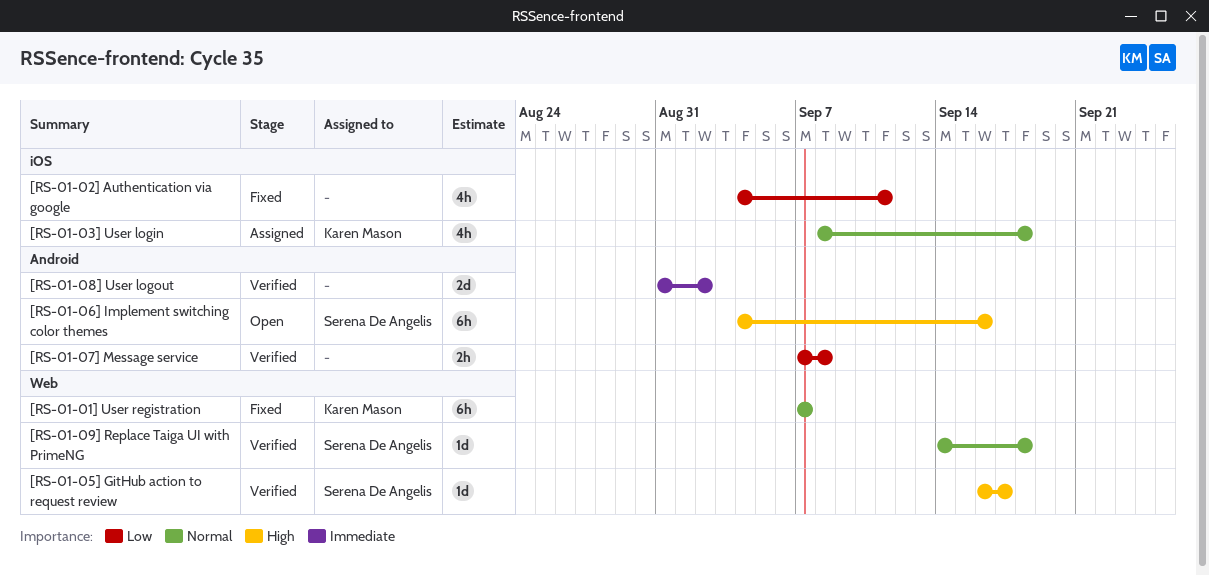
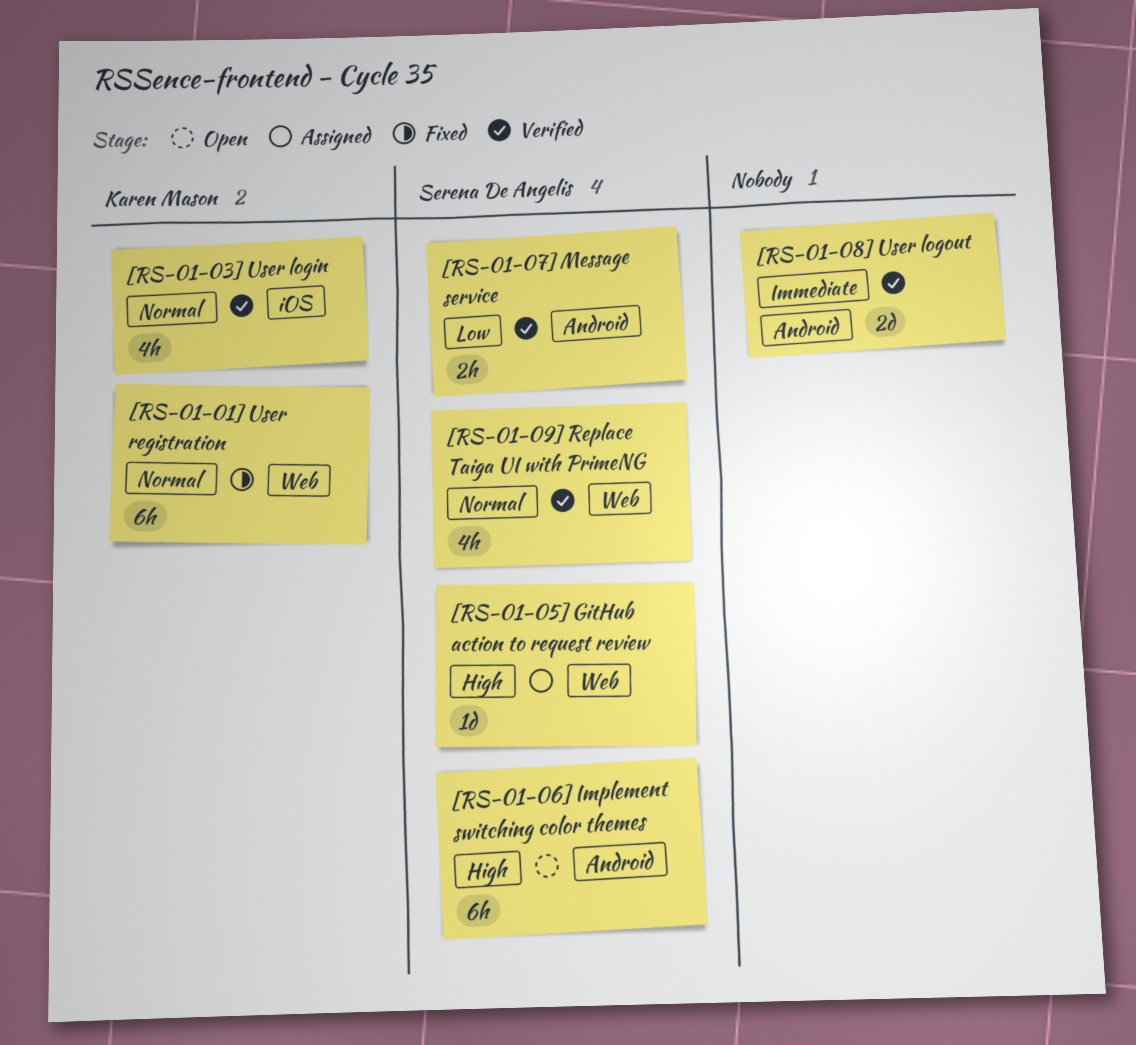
[RS-01-02] Authentication via google: present -> none
[RS-01-03] User login, status: Assigned -> Verified
[RS-01-05] GitHub action to request review, status: Verified -> Assigned
[RS-01-07] Message service, owner: none -> Serena De Angelis
[RS-01-09] Replace Taiga UI with PrimeNG, estimate: 1d -> 4h

